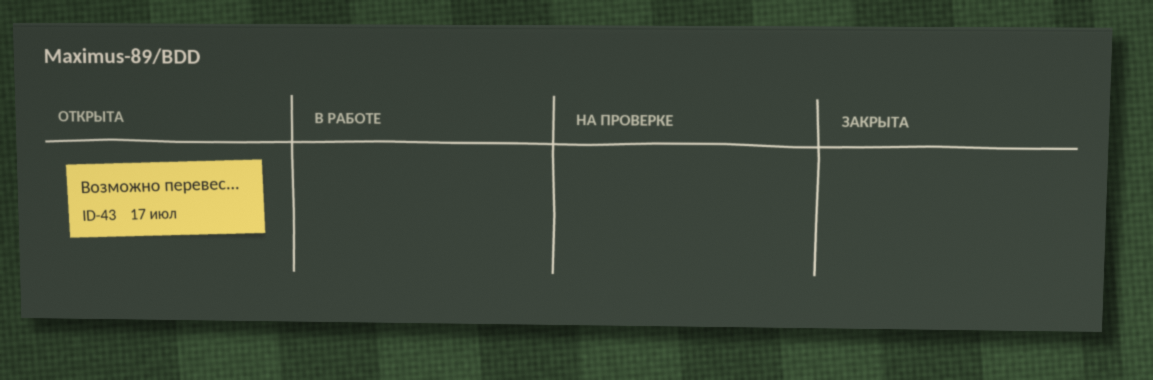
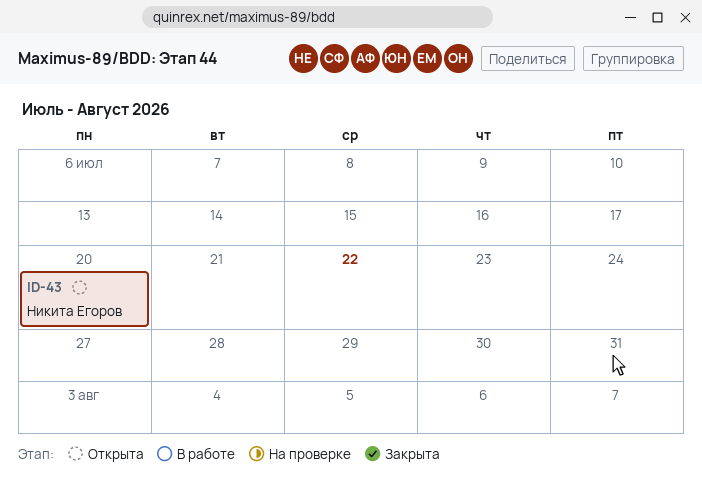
ID-43, due: Jul 17 -> Jul 20

